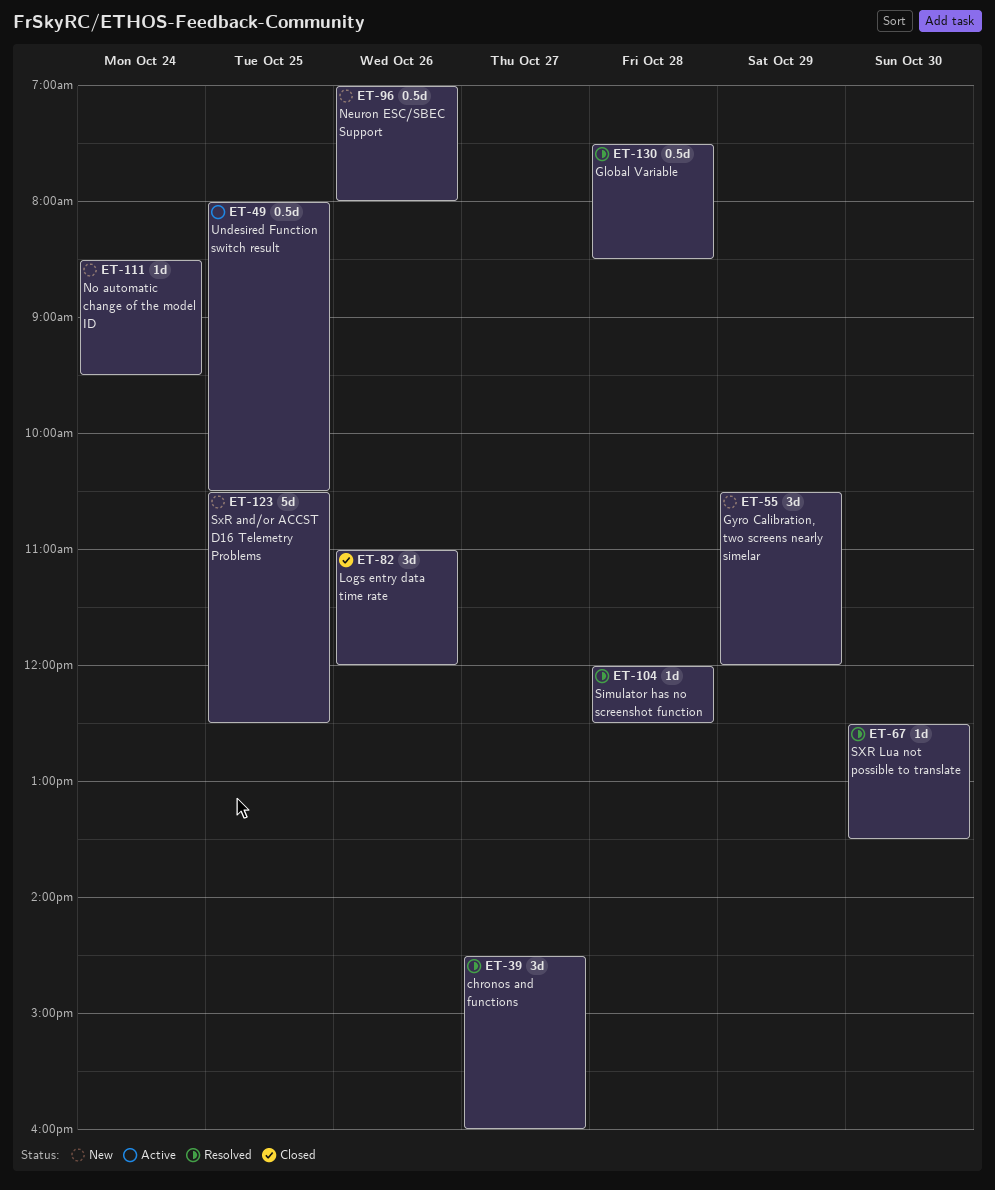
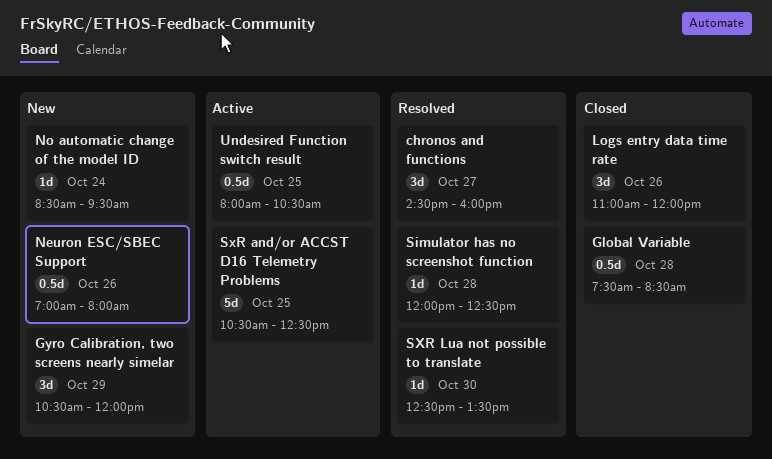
Global Variable, status: Resolved -> Closed
SxR and/or ACCST D16 Telemetry Problems, status: New -> Active

